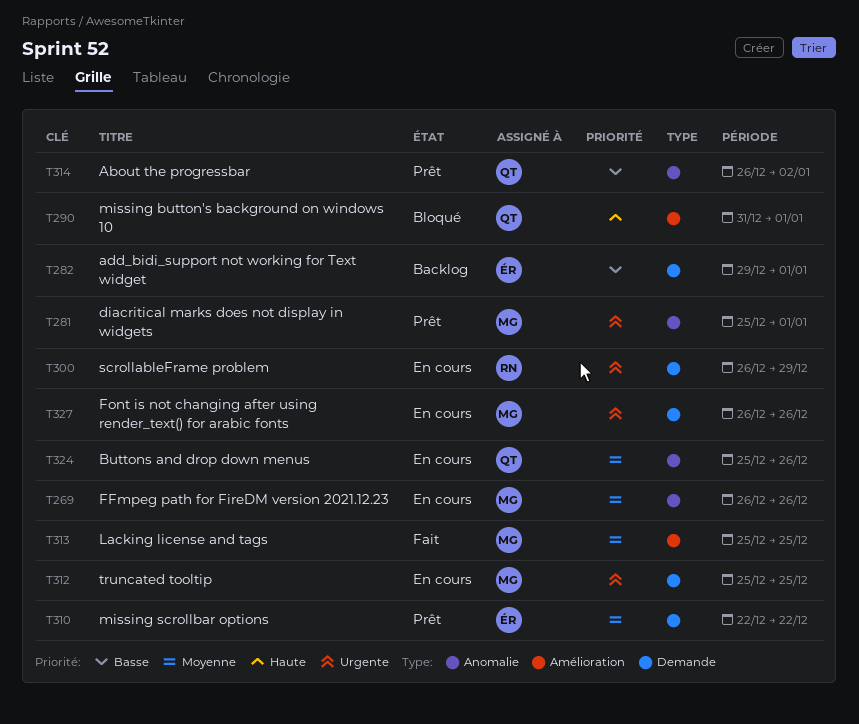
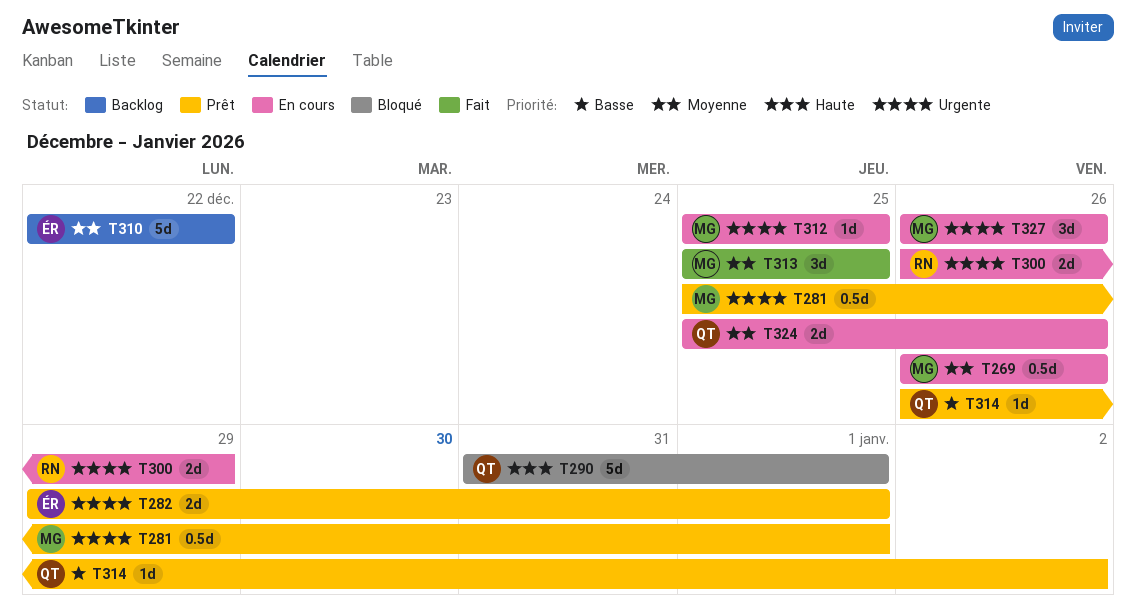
T282, status: Backlog -> Prêt
T282, priority: Basse -> Urgente
T310, status: Prêt -> Backlog

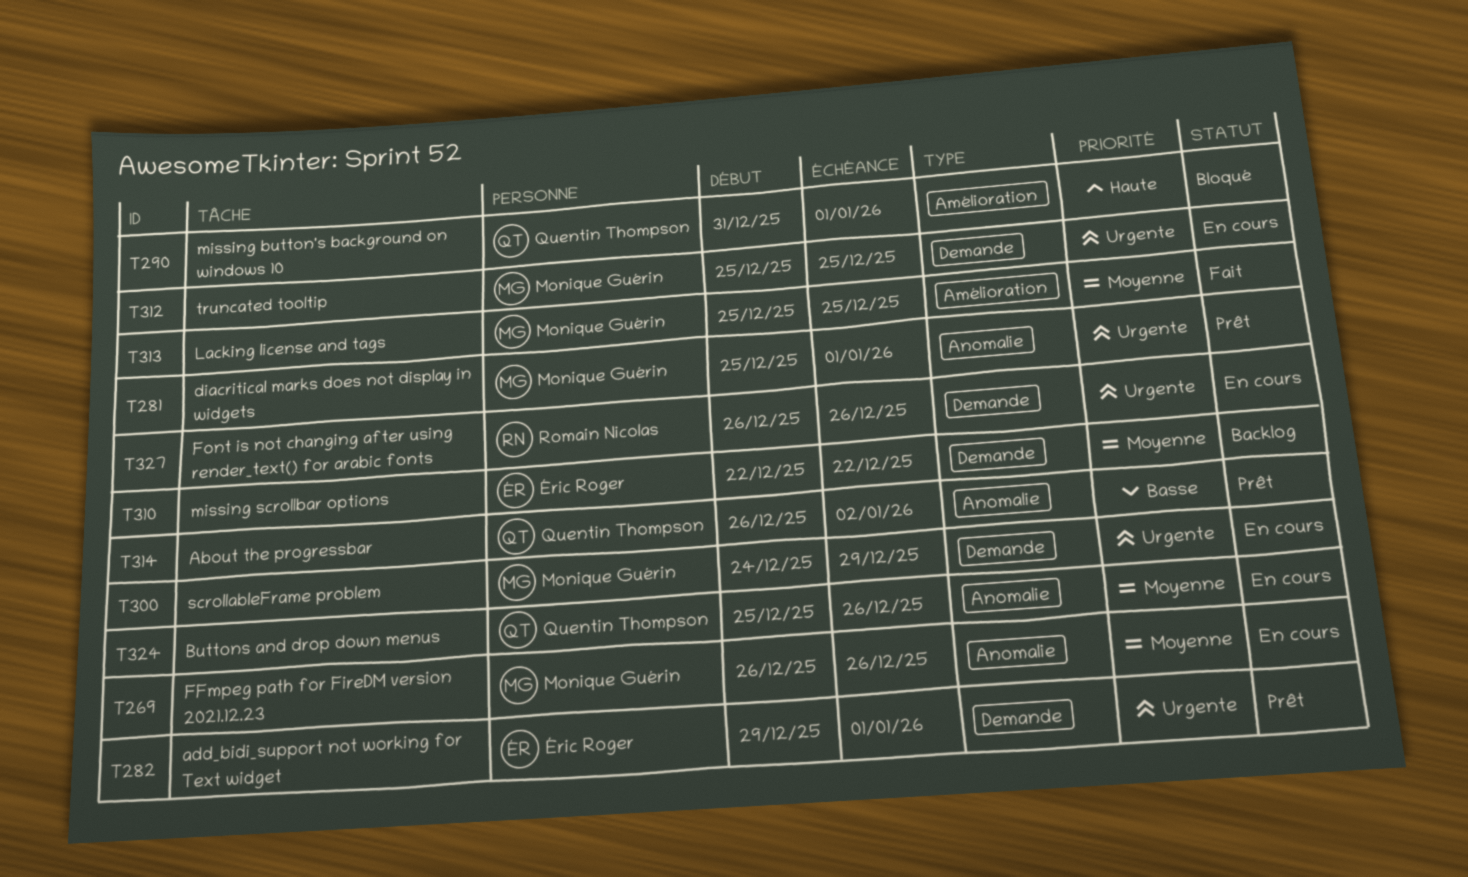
T300, owner: Romain Nicolas -> Monique Guérin
T300, start: Dec 26 -> Dec 24
T327, owner: Monique Guérin -> Romain Nicolas

